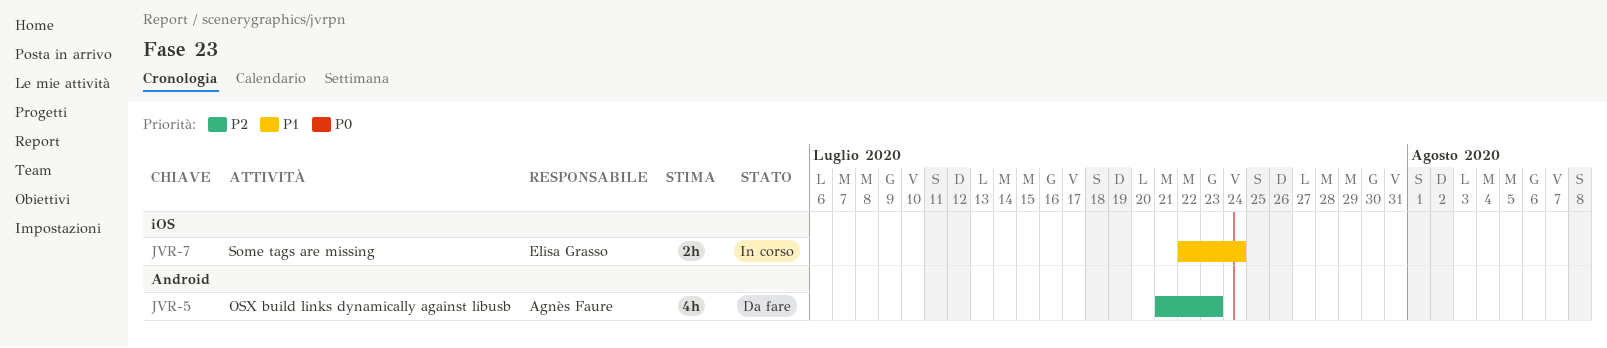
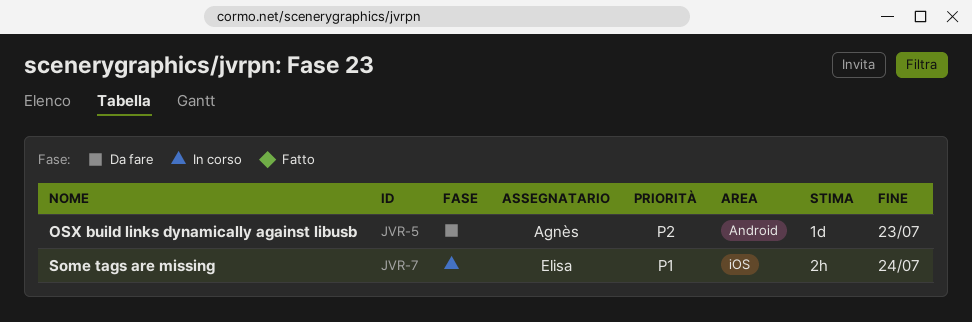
JVR-5, estimate: 4h -> 1d

